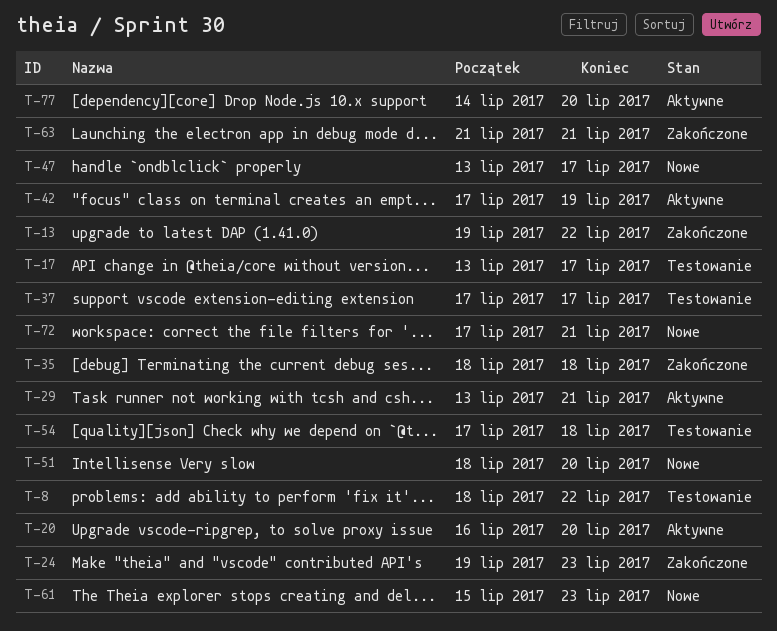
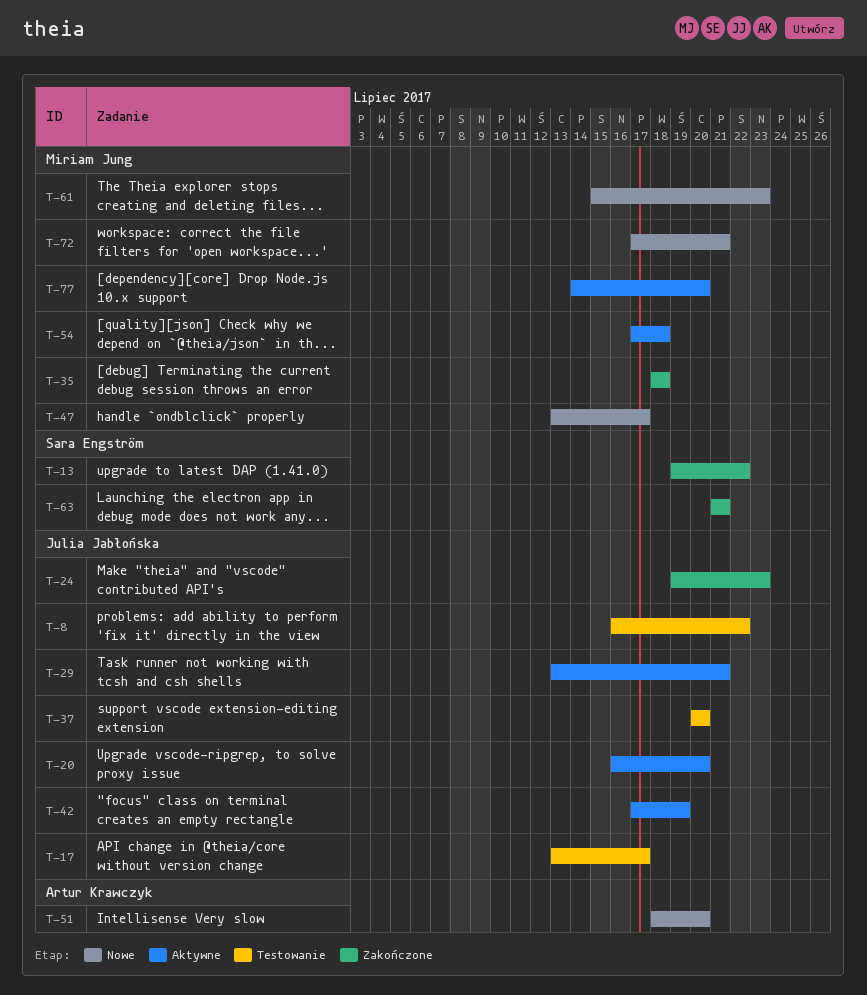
T-8, start: Jul 18 -> Jul 16
T-37, start: Jul 17 -> Jul 20
T-37, due: Jul 17 -> Jul 20
T-54, status: Testowanie -> Aktywne

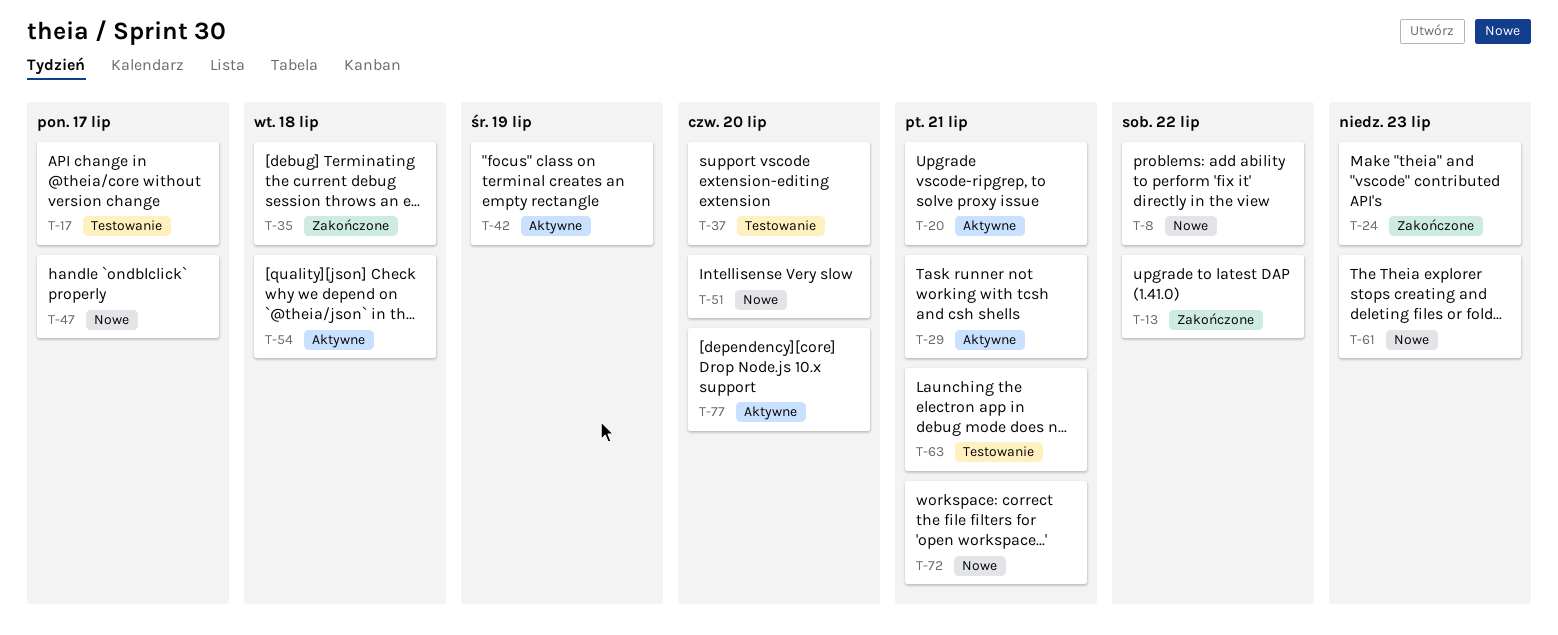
T-8, status: Testowanie -> Nowe
T-20, due: Jul 20 -> Jul 21
T-63, status: Zakończone -> Testowanie

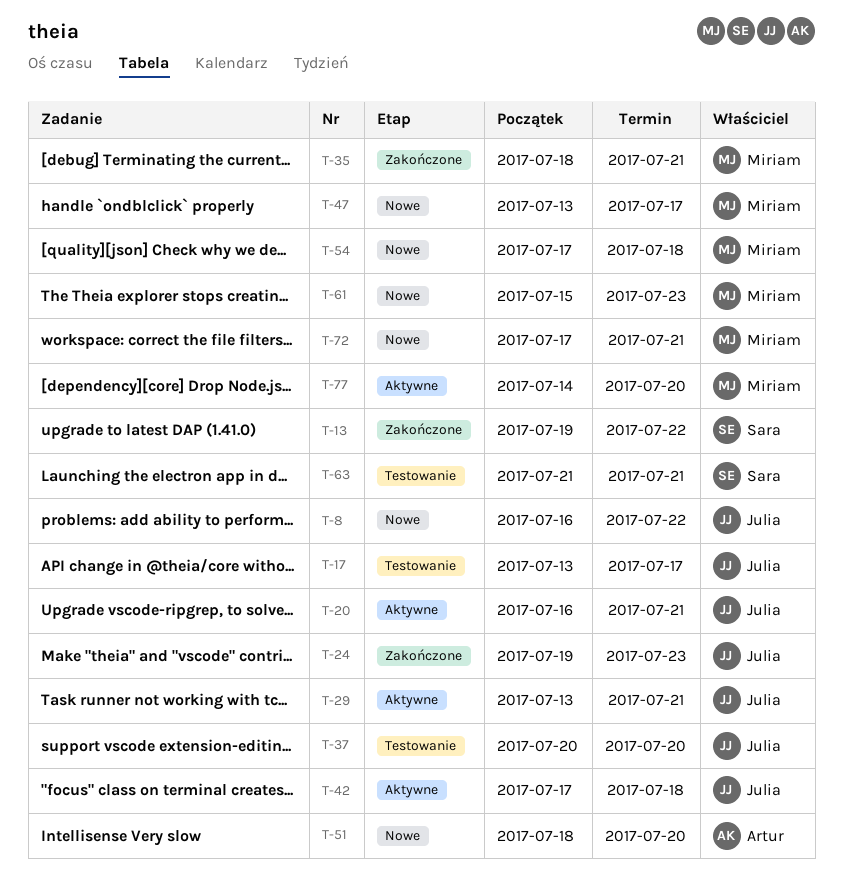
T-35, due: Jul 18 -> Jul 21
T-42, due: Jul 19 -> Jul 18
T-54, status: Aktywne -> Nowe

